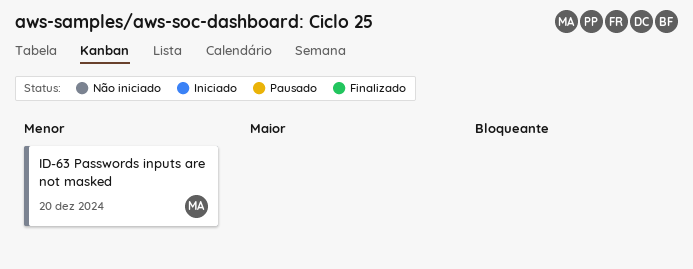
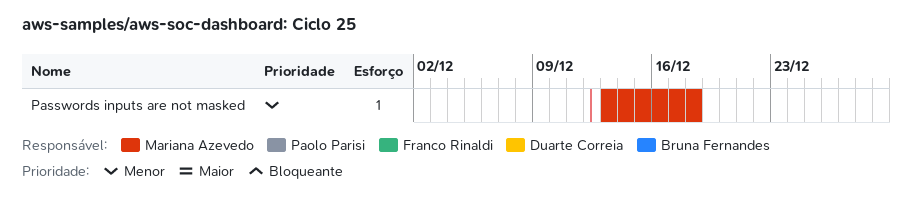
Passwords inputs are not masked, due: Dec 20 -> Dec 18

